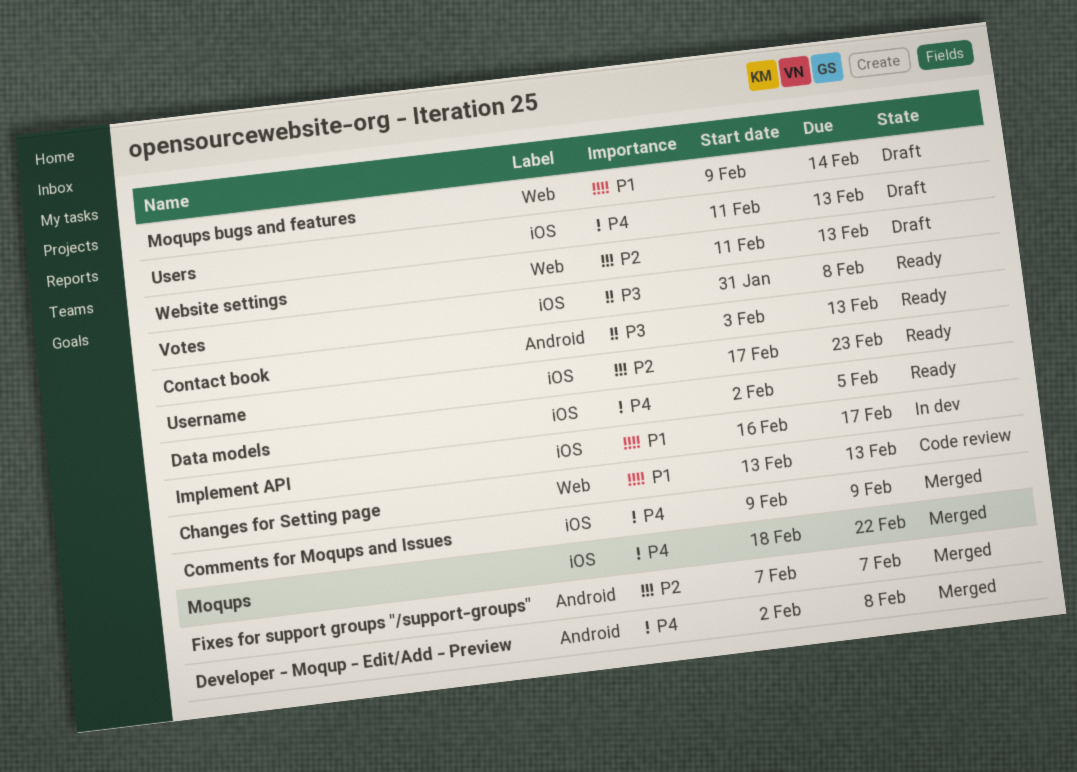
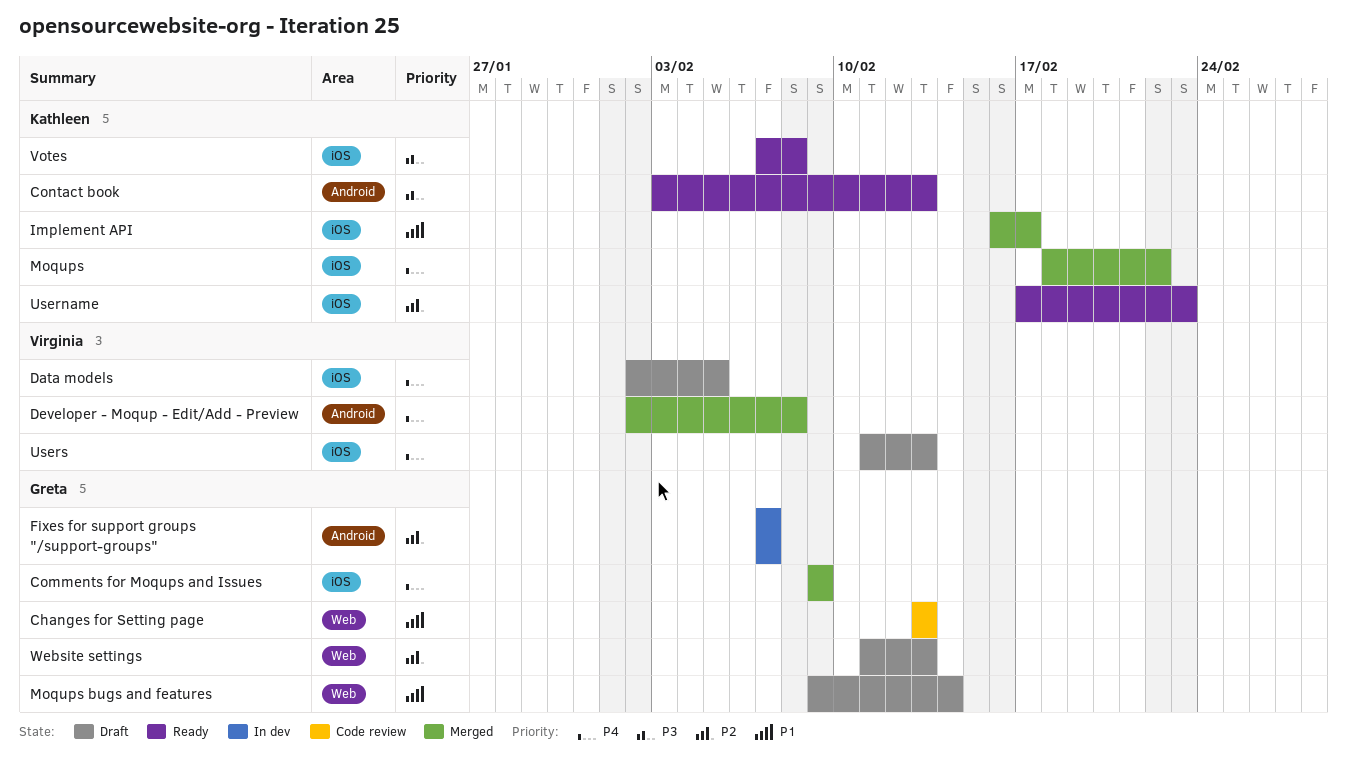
Data models, status: Ready -> Draft
Fixes for support groups "/support-groups", status: Merged -> In dev
Implement API, status: In dev -> Merged
Votes, start: Jan 31 -> Feb 7

